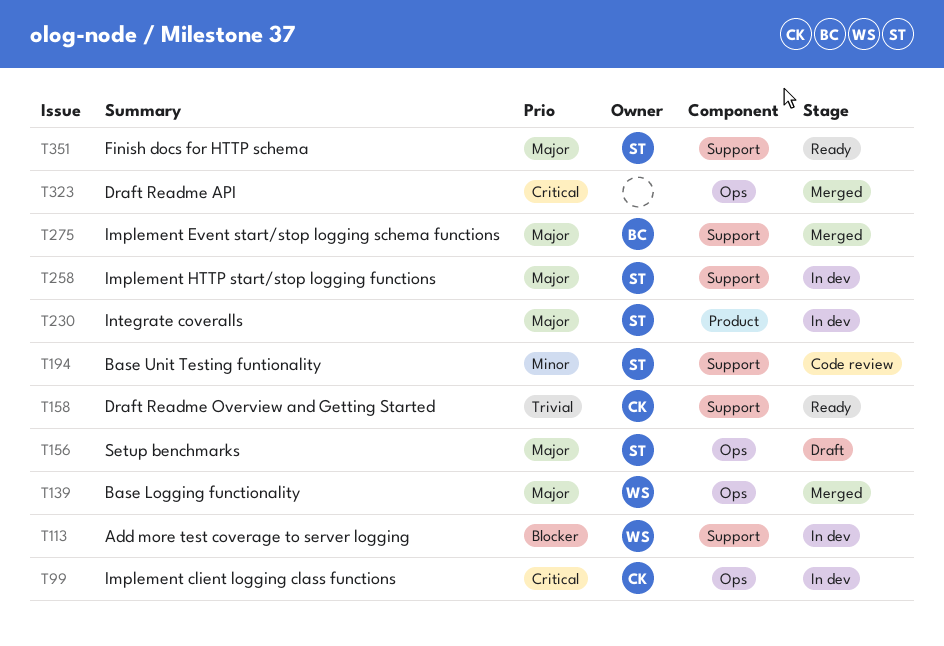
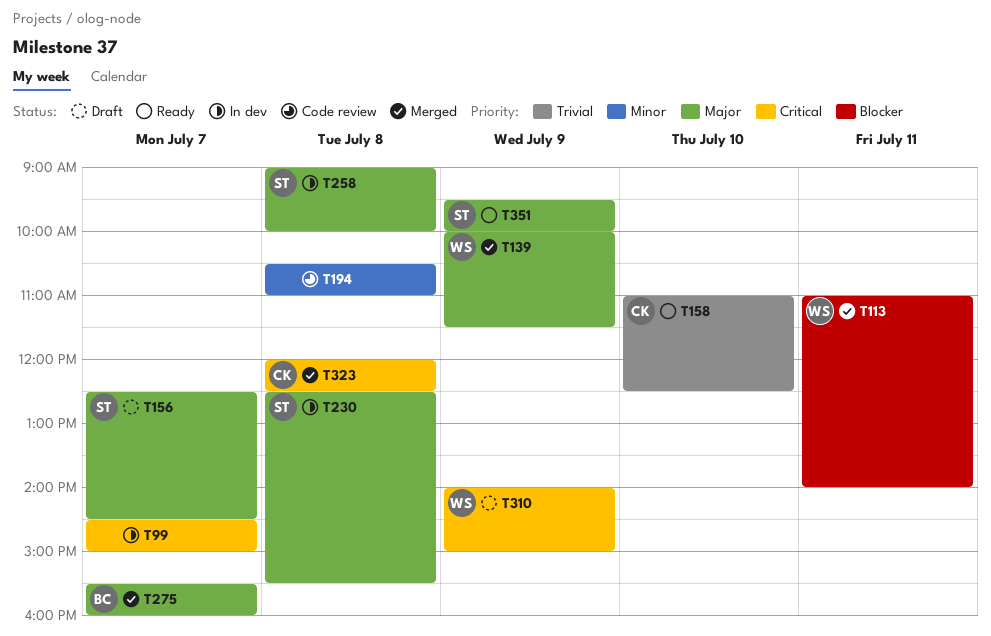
T99, owner: CK -> none
T113, status: In dev -> Merged
T194, owner: ST -> none
T310: none -> present
T323, owner: none -> CK

